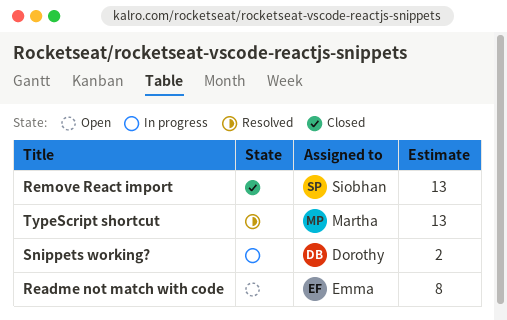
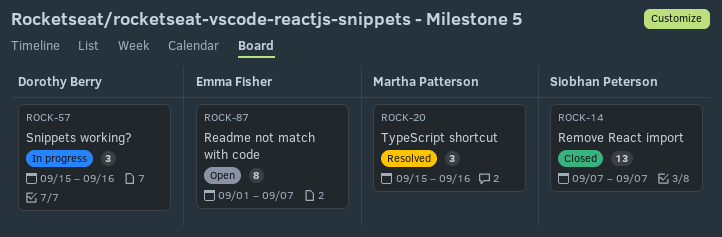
Snippets working?, estimate: 2 -> 3
TypeScript shortcut, estimate: 13 -> 3

